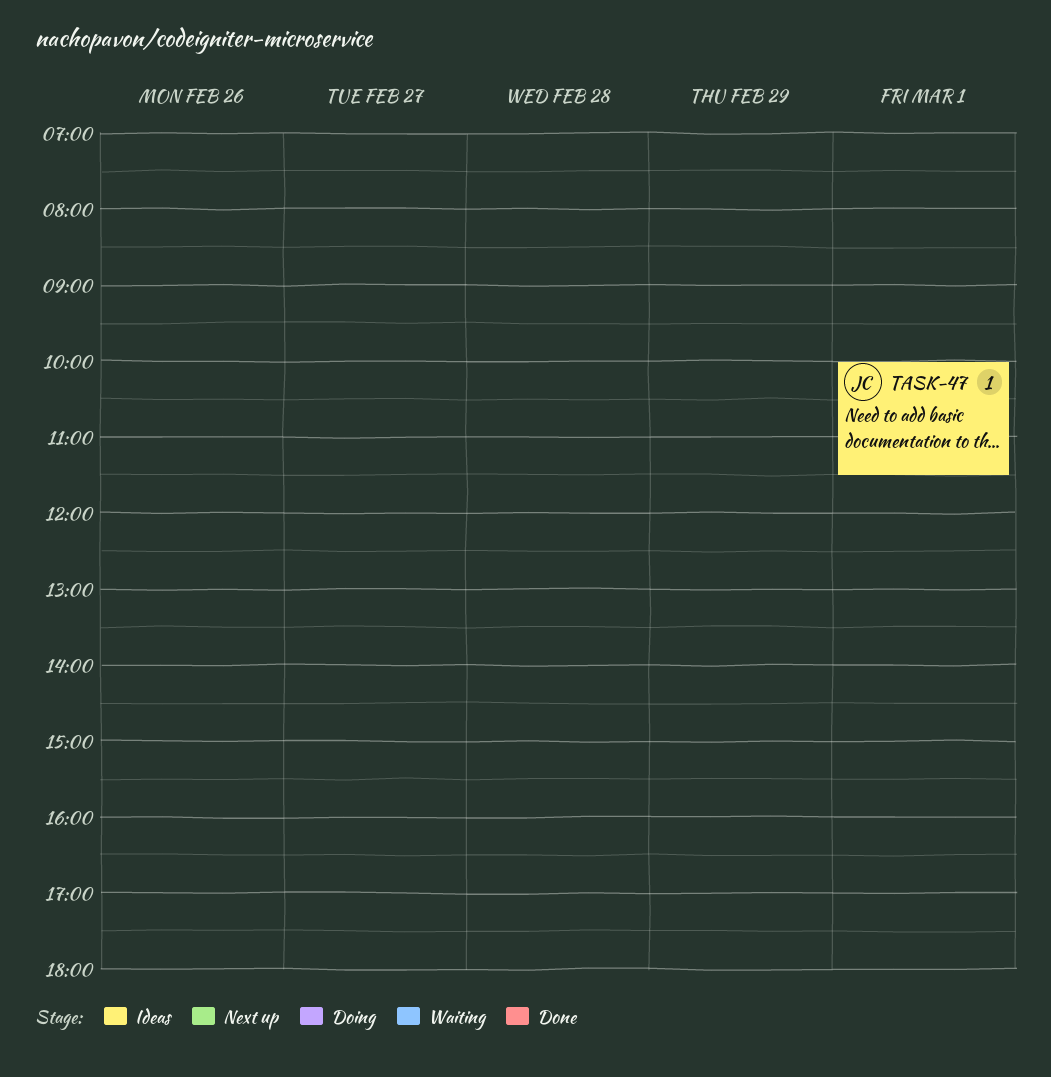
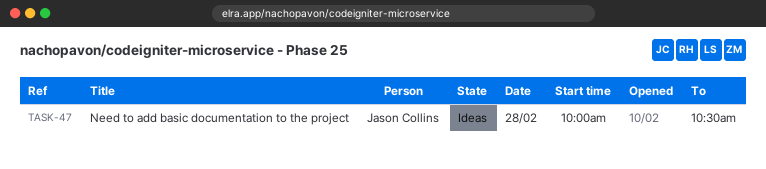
TASK-47, day: Mar 1 -> Feb 28
TASK-47, ends: 11:30 -> 10:30

